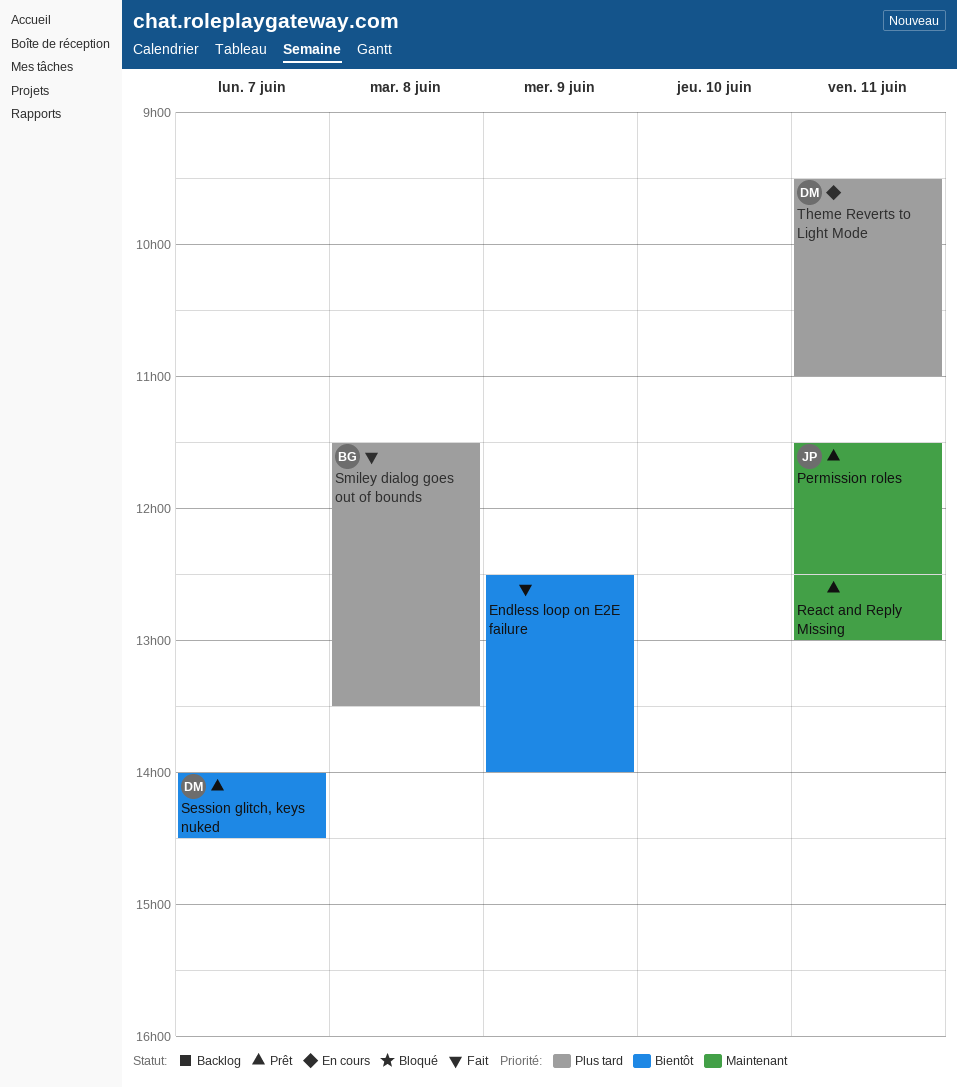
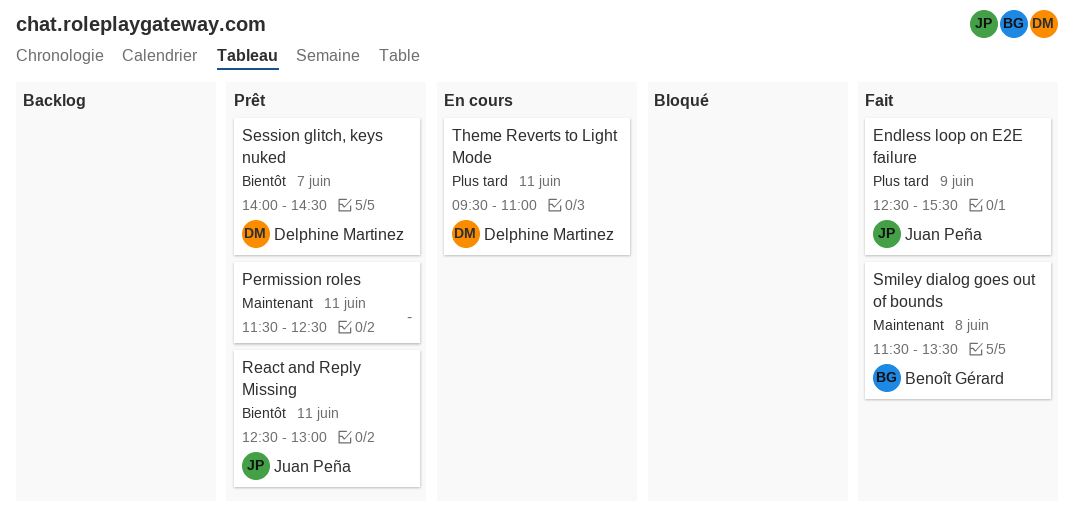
Endless loop on E2E failure, owner: none -> Juan Peña
Endless loop on E2E failure, priority: Bientôt -> Plus tard
Endless loop on E2E failure, ends: 14:00 -> 15:30
Permission roles, owner: Juan Peña -> none
React and Reply Missing, owner: none -> Juan Peña
React and Reply Missing, priority: Maintenant -> Bientôt
Smiley dialog goes out of bounds, priority: Plus tard -> Maintenant

